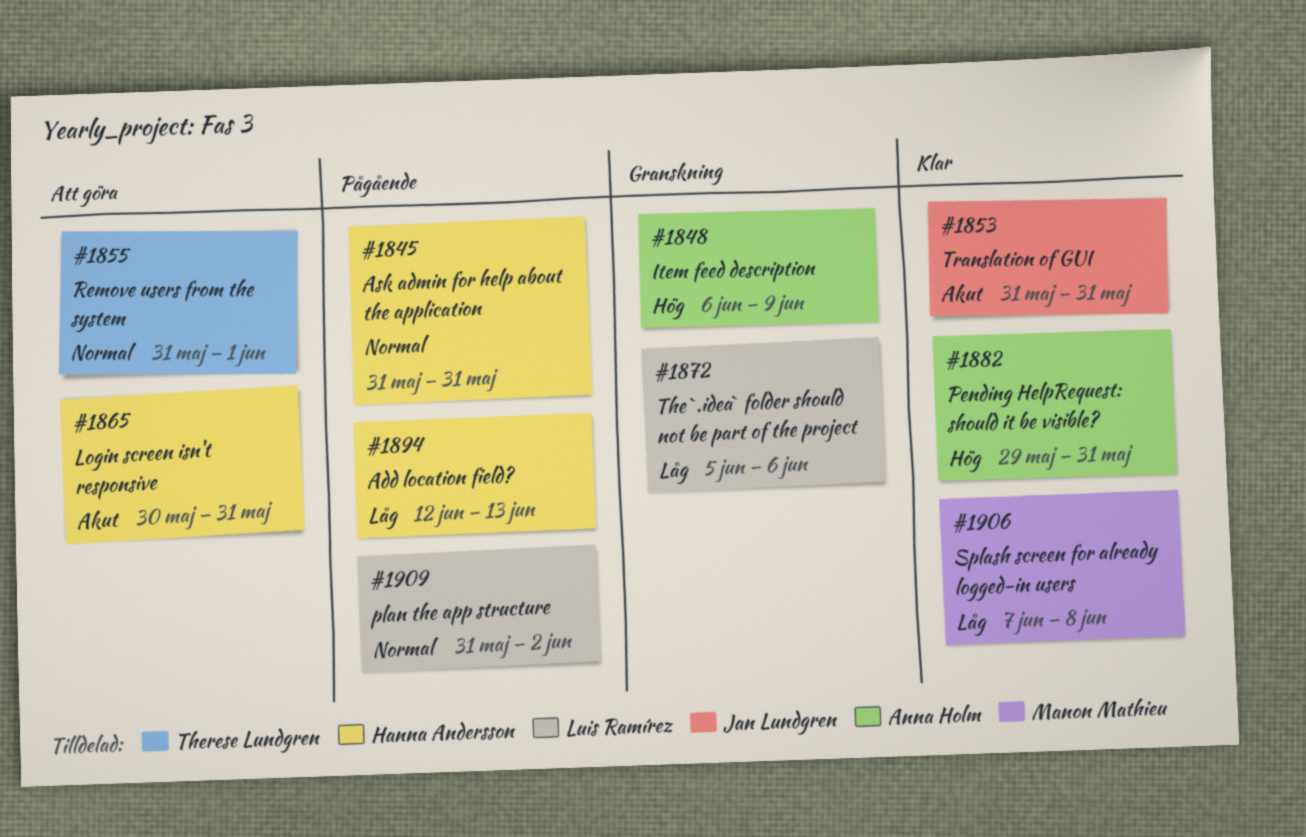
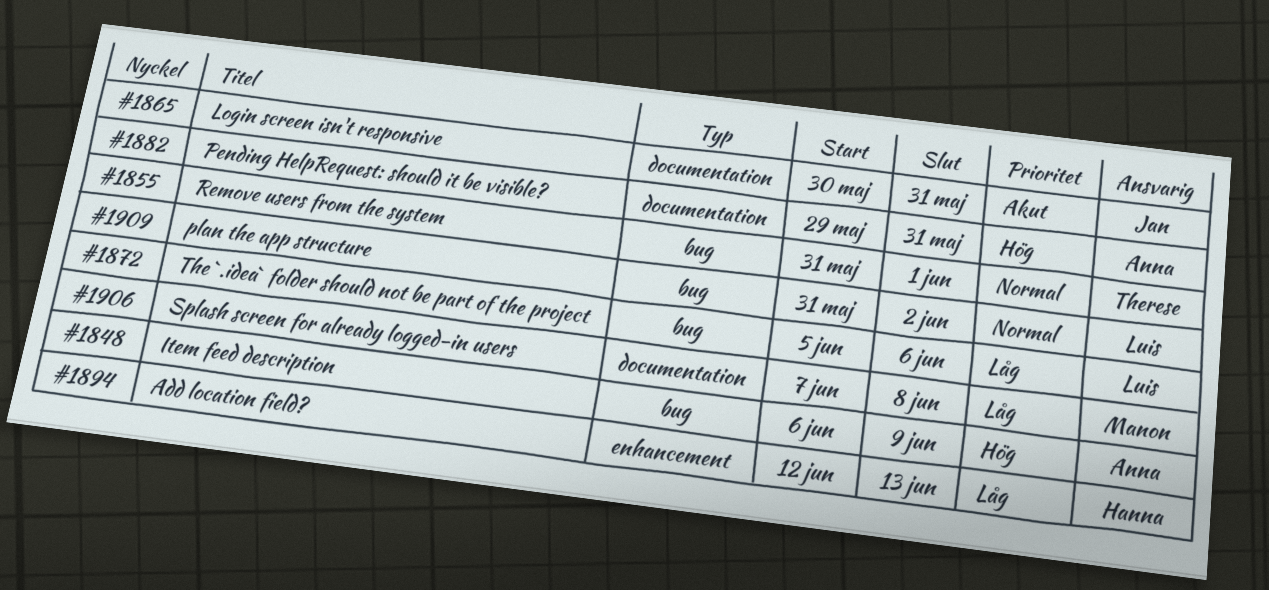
#1845: present -> none
#1853: present -> none
#1865, owner: Hanna Andersson -> Jan Lundgren

